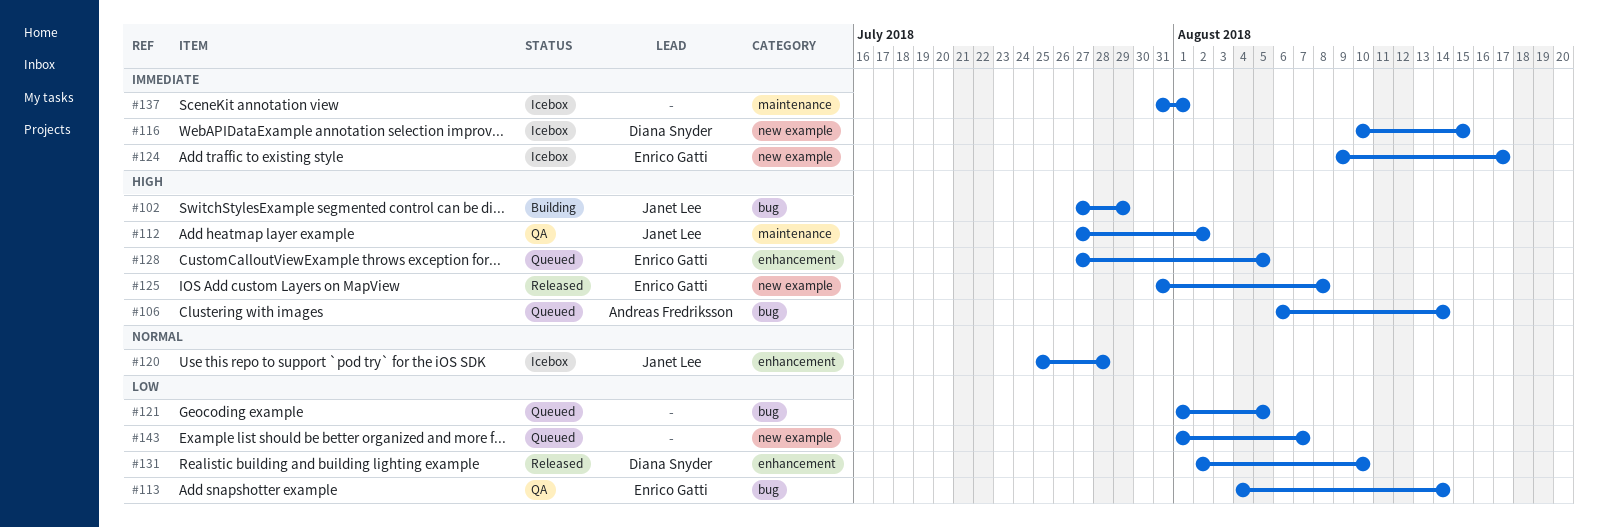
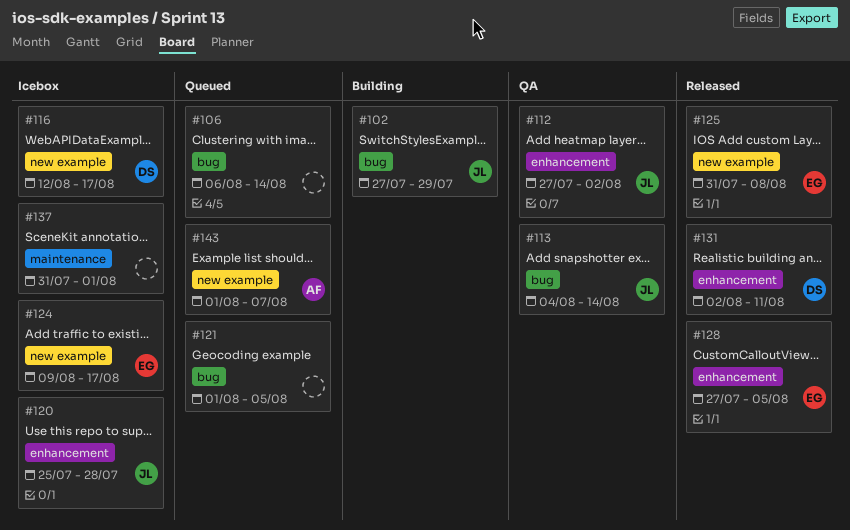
#106, owner: Andreas Fredriksson -> none
#112, label: maintenance -> enhancement
#113, owner: Enrico Gatti -> Janet Lee
#116, start: Aug 10 -> Aug 12
#116, due: Aug 15 -> Aug 17
#128, status: Queued -> Released
#131, due: Aug 10 -> Aug 11
#143, owner: none -> Andreas Fredriksson

